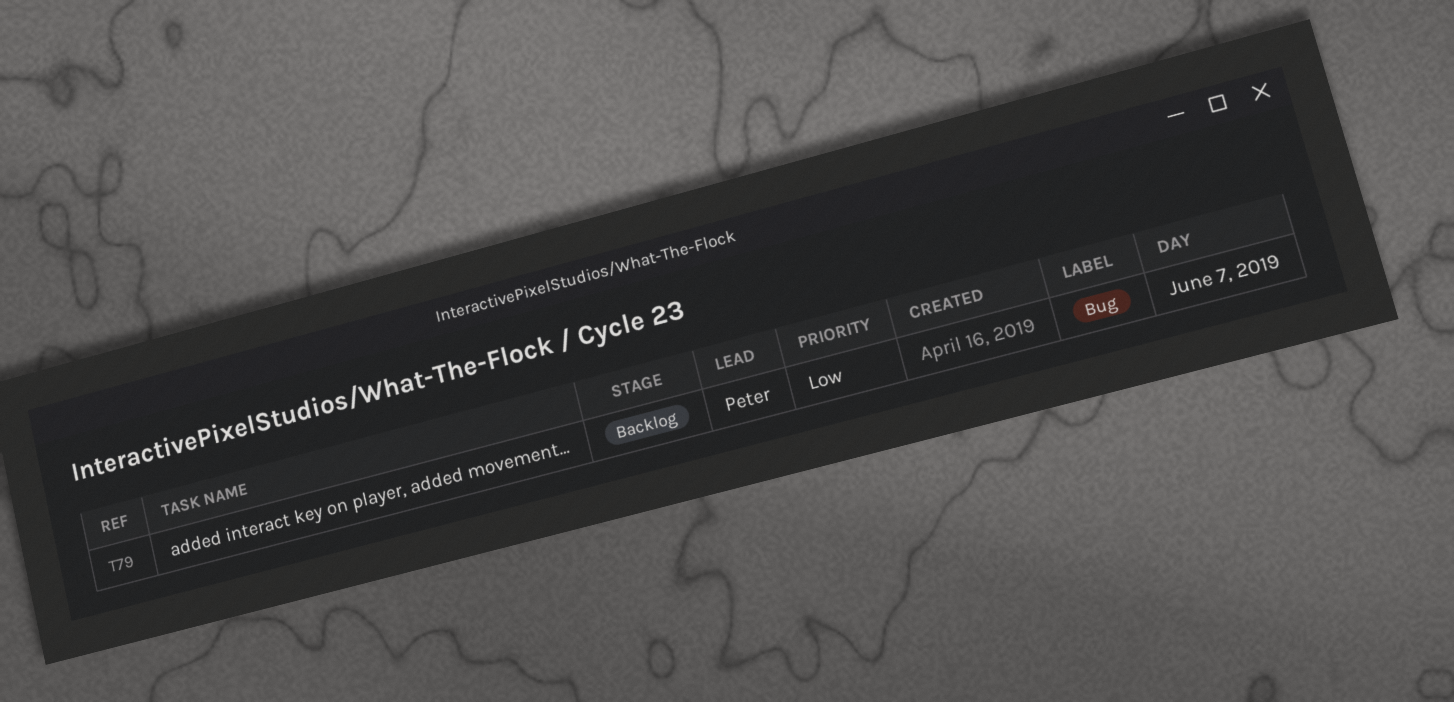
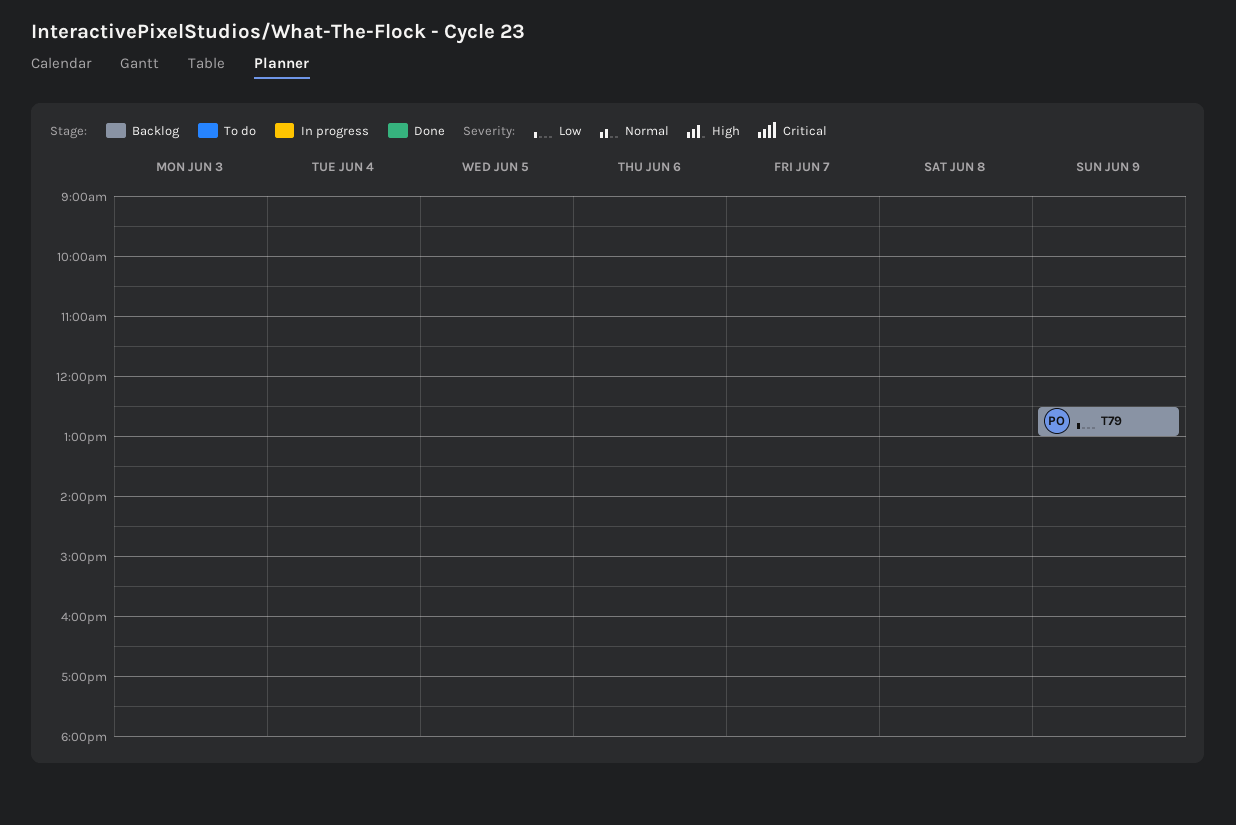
T79, day: Jun 7 -> Jun 9

